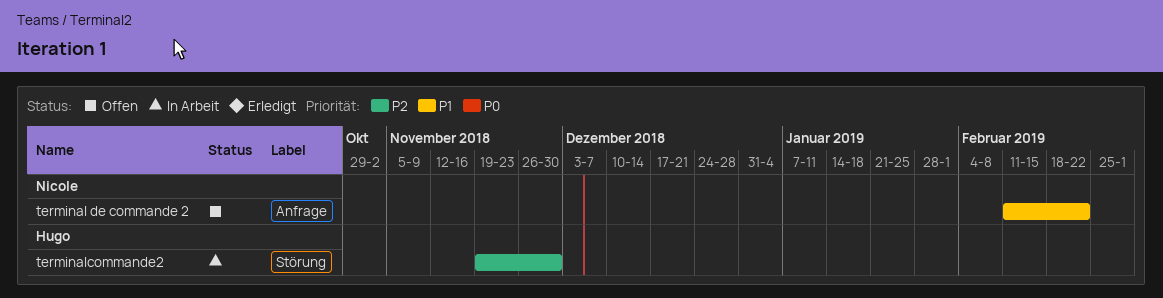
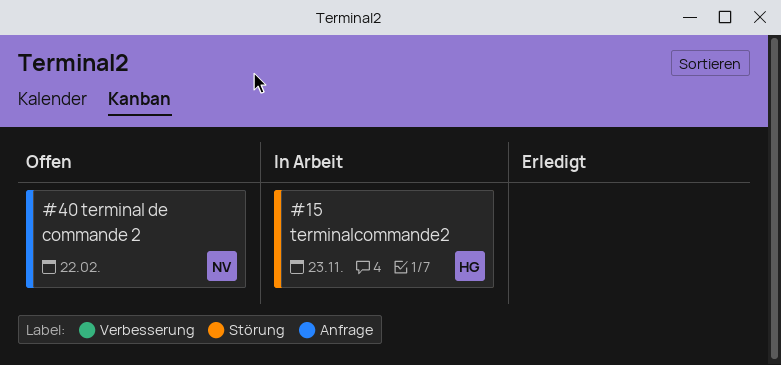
terminalcommande2, due: Nov 30 -> Nov 23

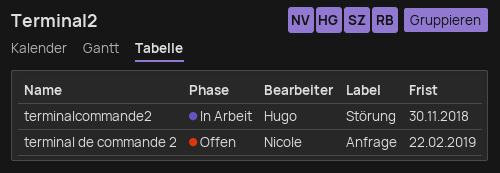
terminalcommande2, due: Nov 23 -> Nov 30

